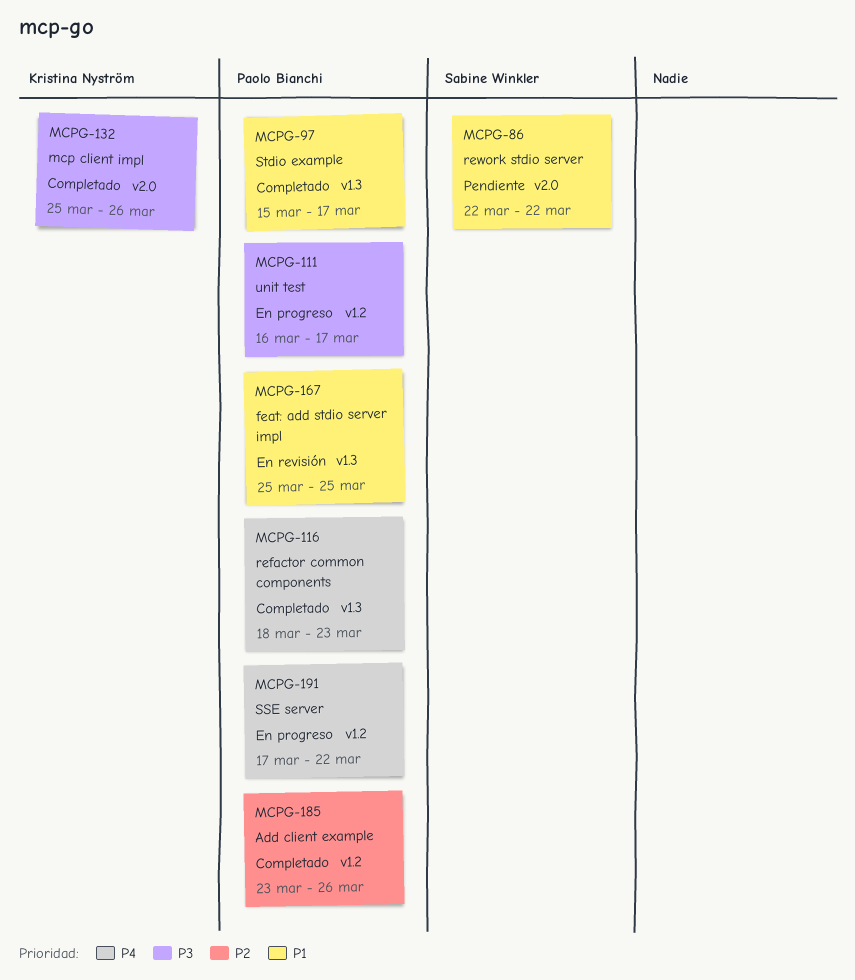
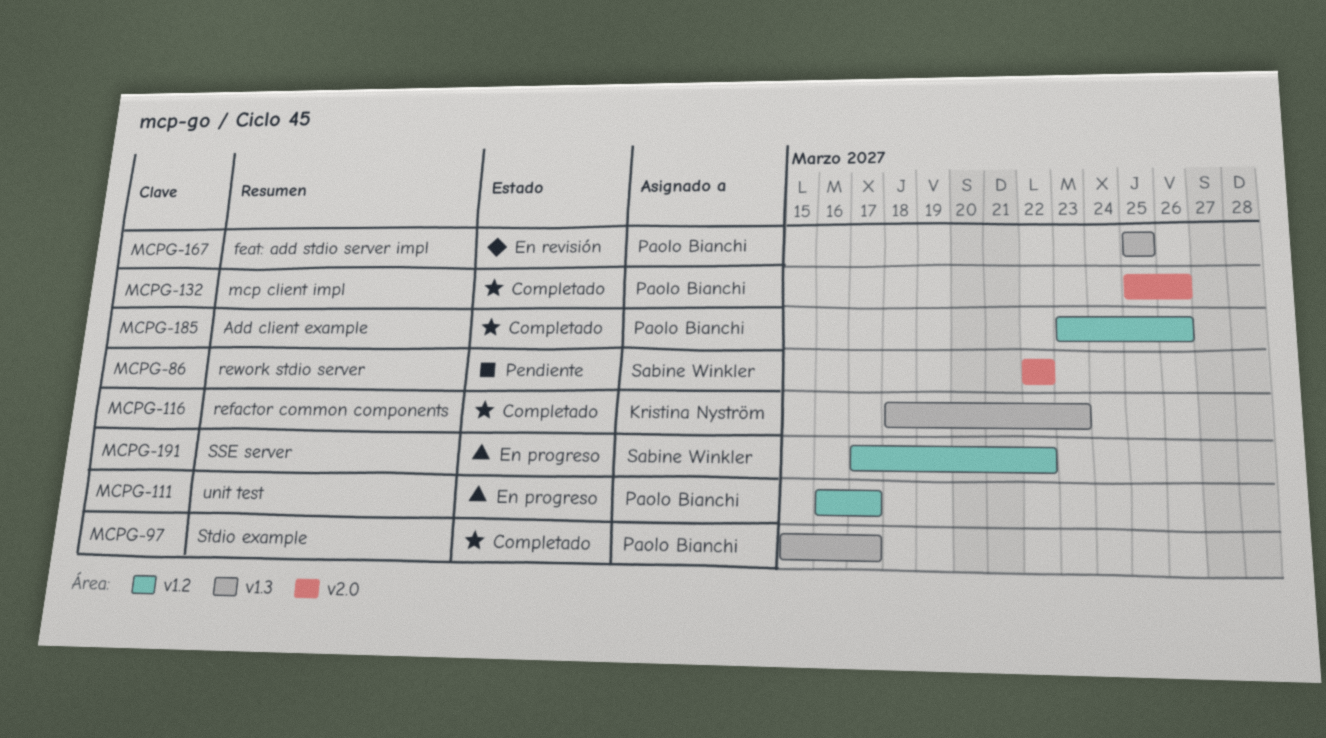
MCPG-116, owner: Paolo Bianchi -> Kristina Nyström
MCPG-132, owner: Kristina Nyström -> Paolo Bianchi
MCPG-191, owner: Paolo Bianchi -> Sabine Winkler

